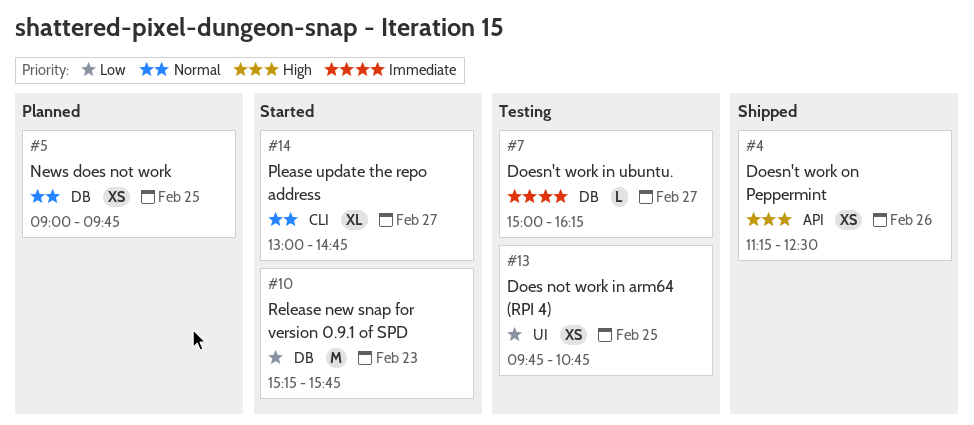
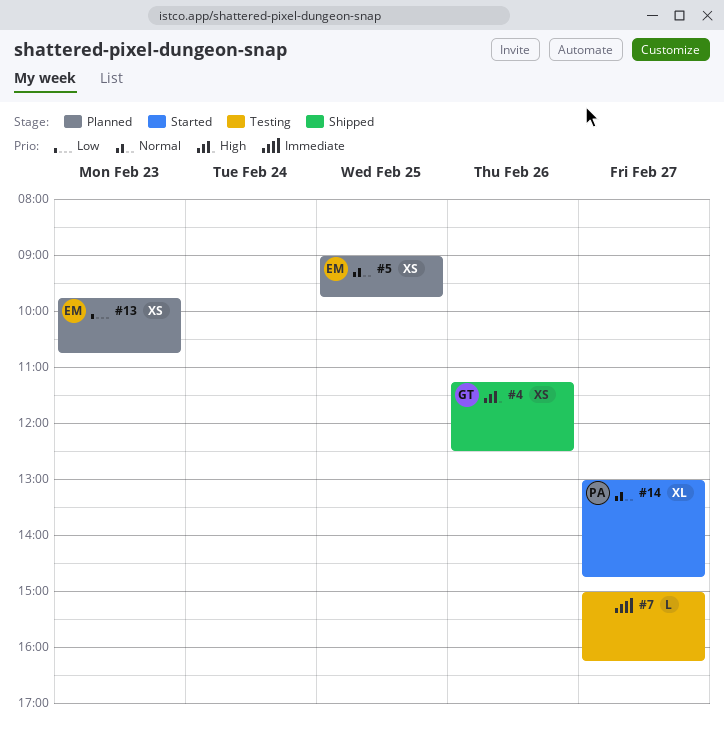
#10: present -> none
#13, status: Testing -> Planned
#13, day: Feb 25 -> Feb 23

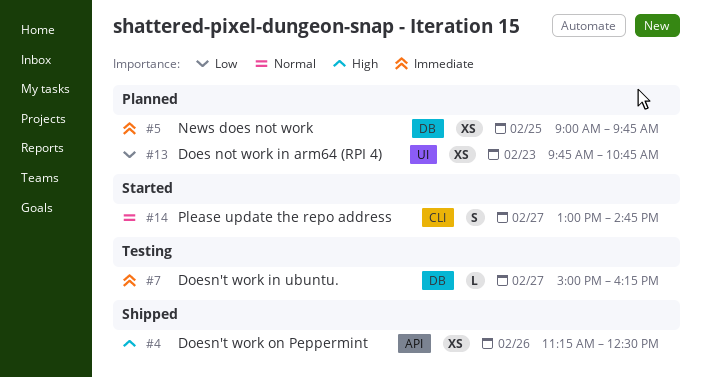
#5, priority: Normal -> Immediate
#14, estimate: XL -> S

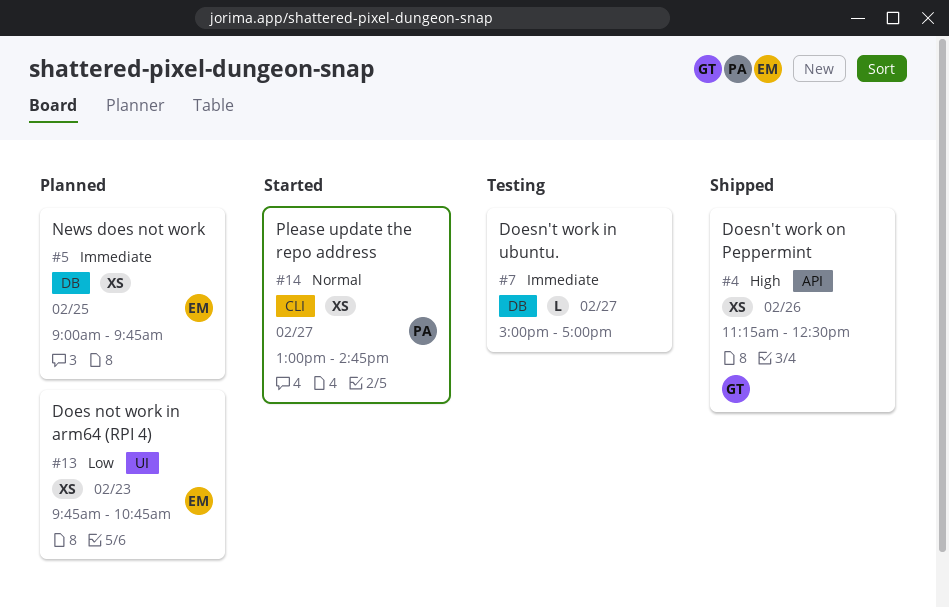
#7, ends: 16:15 -> 17:00
#14, estimate: S -> XS

